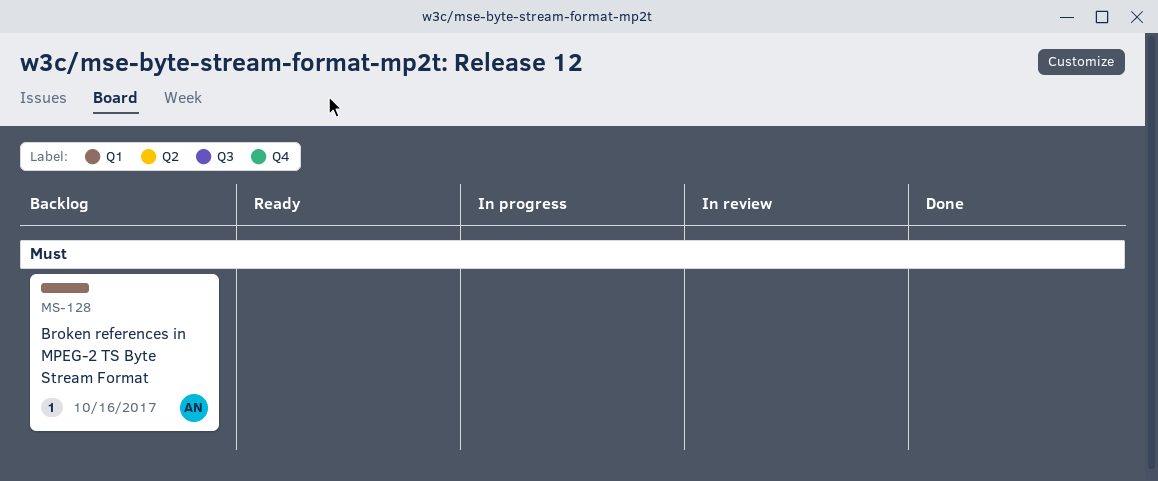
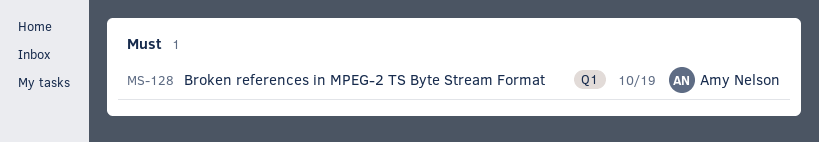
MS-128, due: Oct 16 -> Oct 19

